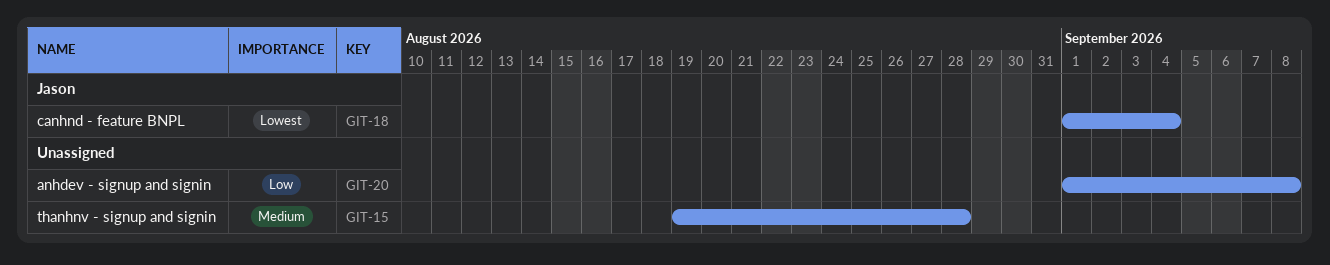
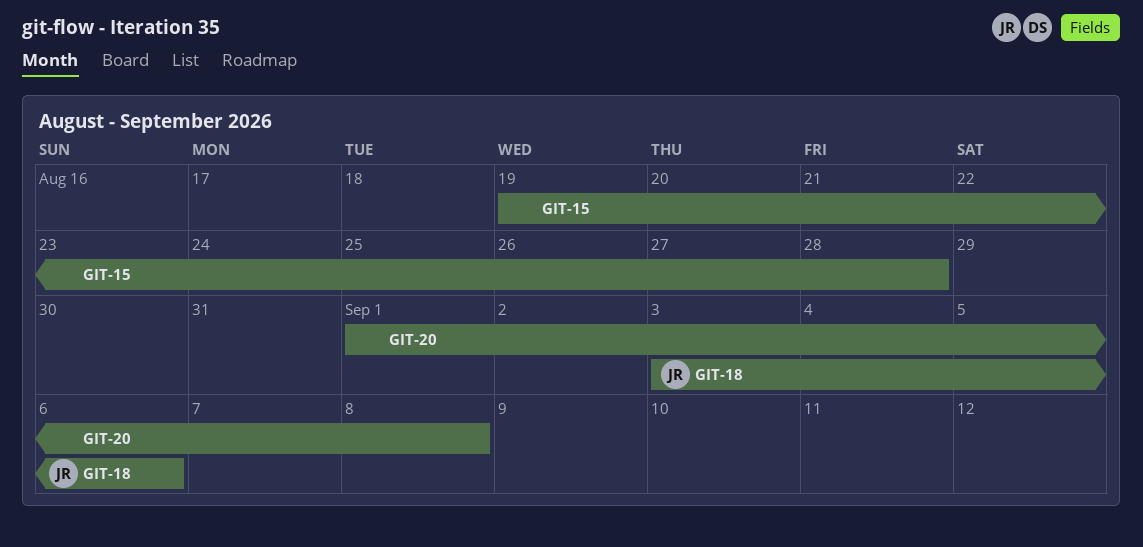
GIT-18, start: Sep 1 -> Sep 3
GIT-18, due: Sep 4 -> Sep 6

